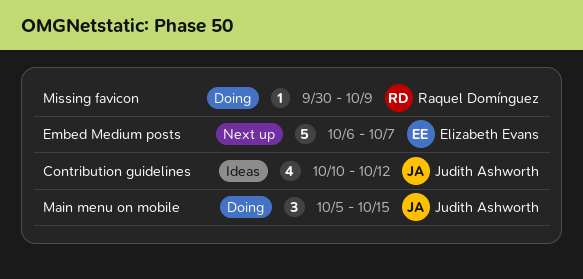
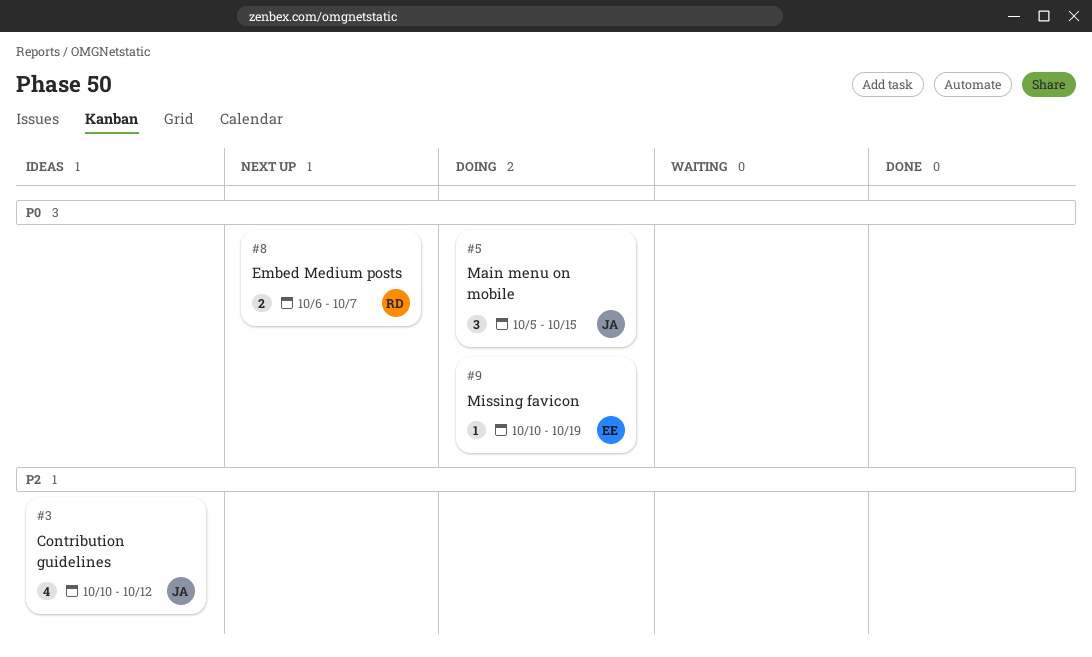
Embed Medium posts, owner: Elizabeth Evans -> Raquel Domínguez
Embed Medium posts, estimate: 5 -> 2
Missing favicon, owner: Raquel Domínguez -> Elizabeth Evans
Missing favicon, start: Sep 30 -> Oct 10
Missing favicon, due: Oct 9 -> Oct 19

